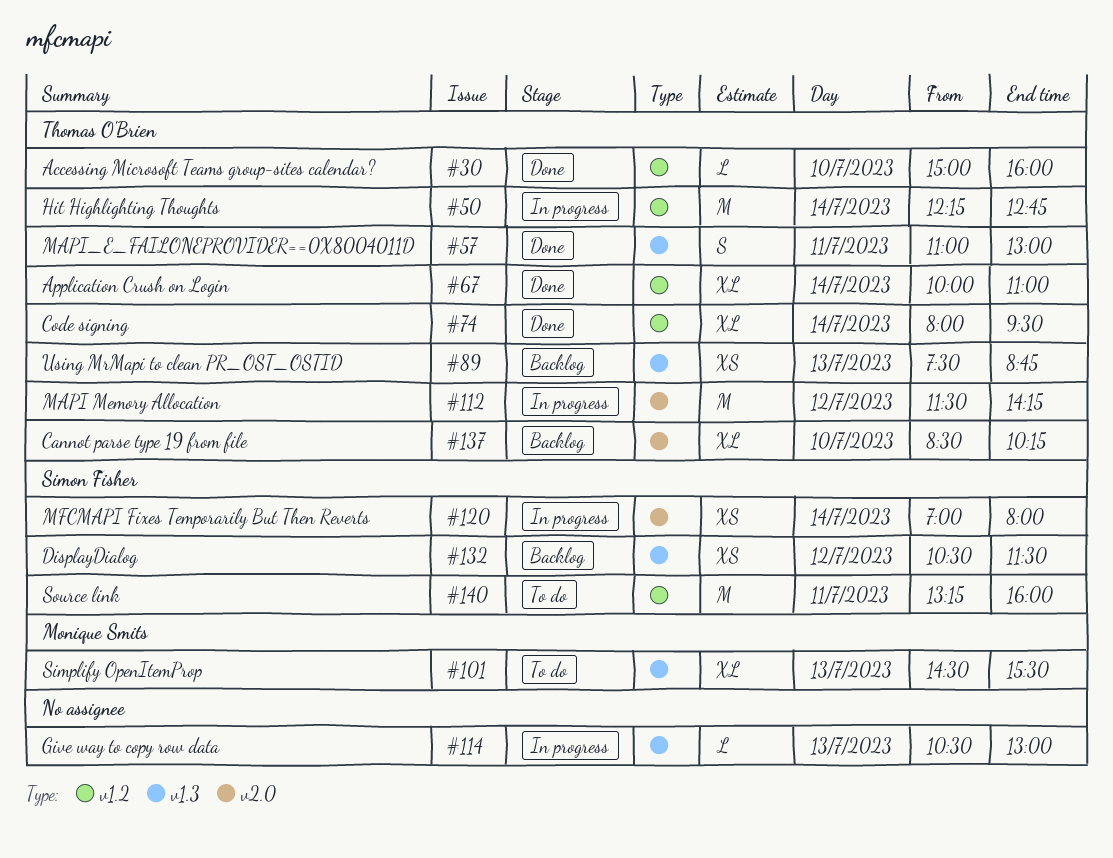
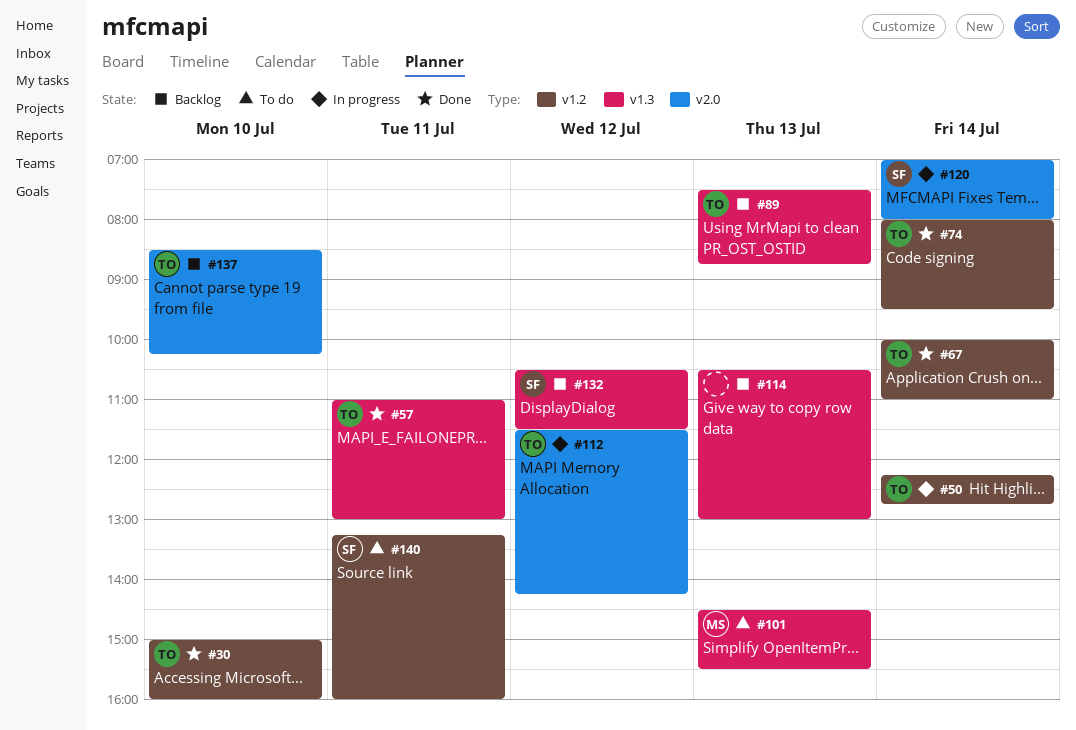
#114, status: In progress -> Backlog

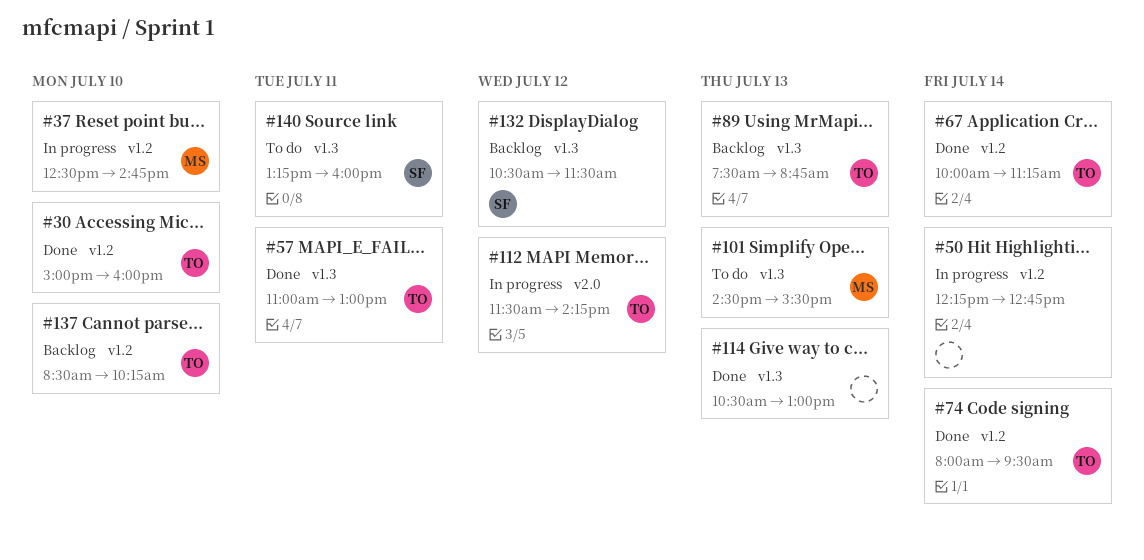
#37: none -> present
#50, owner: TO -> none
#67, ends: 11:00 -> 11:15
#114, status: Backlog -> Done
#120: present -> none
#137, label: v2.0 -> v1.2
#140, label: v1.2 -> v1.3

